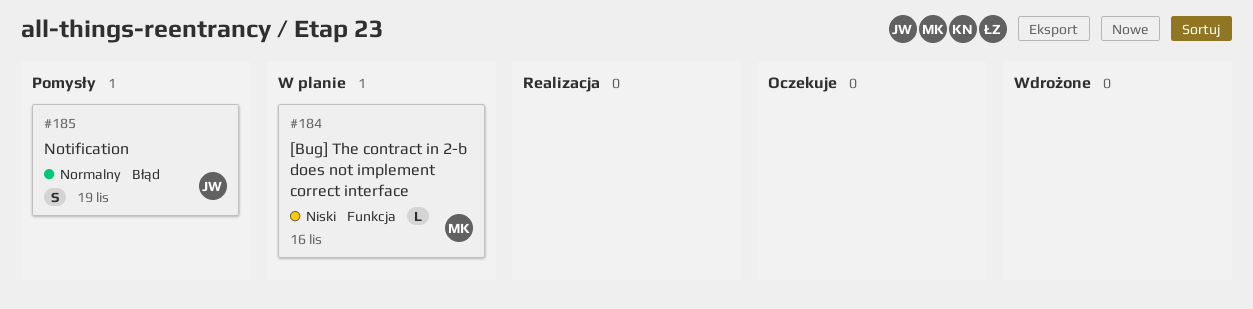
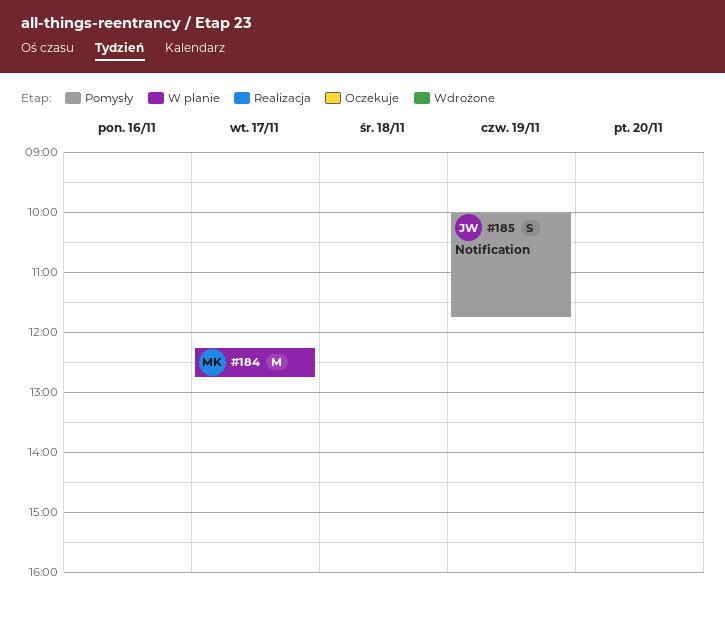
#184, estimate: L -> M
#184, day: Nov 16 -> Nov 17

